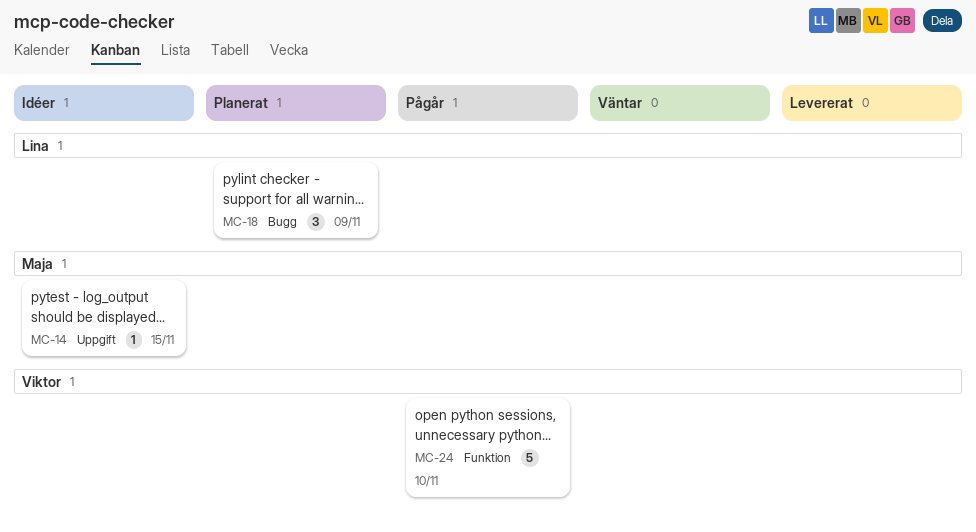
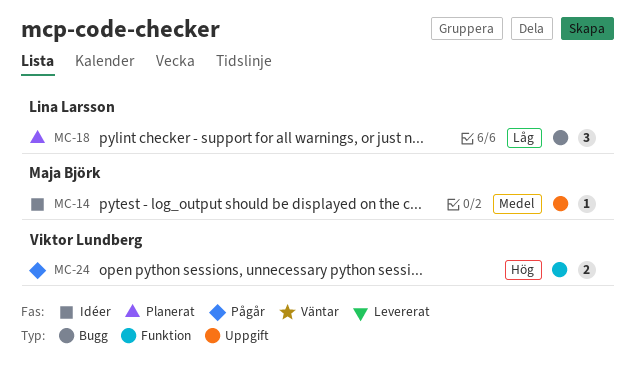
MC-24, estimate: 5 -> 2

